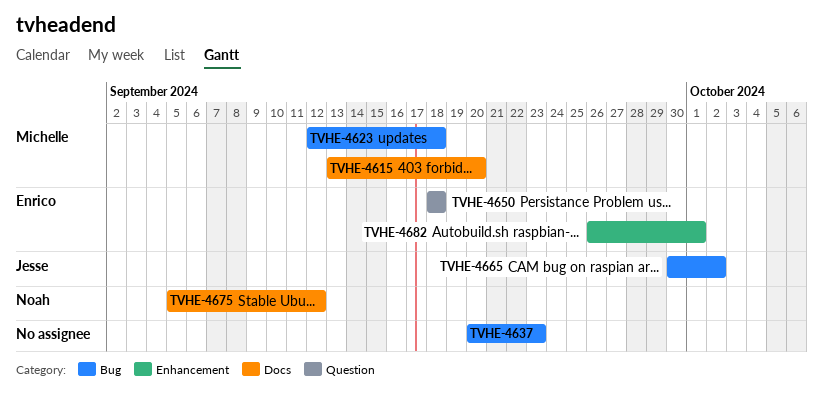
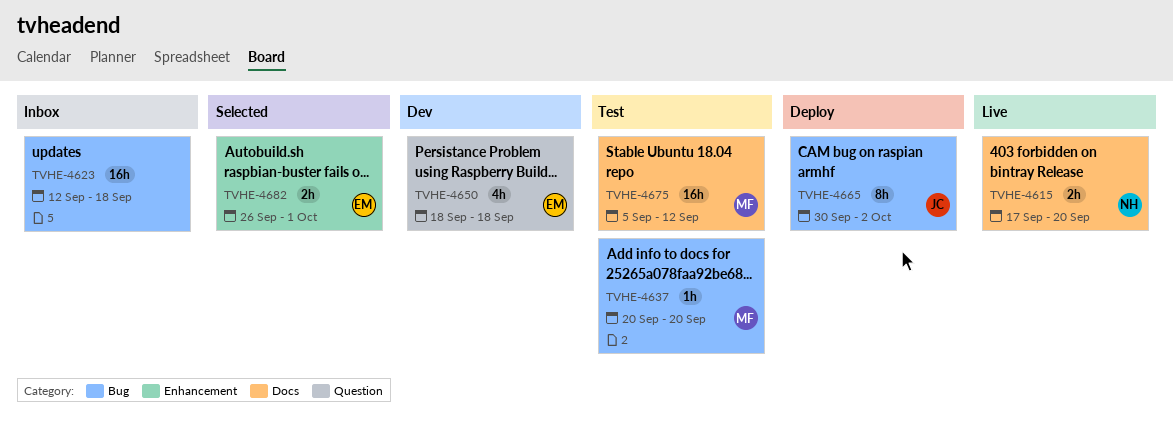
TVHE-4615, owner: Michelle -> Noah
TVHE-4615, start: Sep 13 -> Sep 17
TVHE-4623, owner: Michelle -> none
TVHE-4637, owner: none -> Michelle
TVHE-4637, due: Sep 23 -> Sep 20
TVHE-4675, owner: Noah -> Michelle

